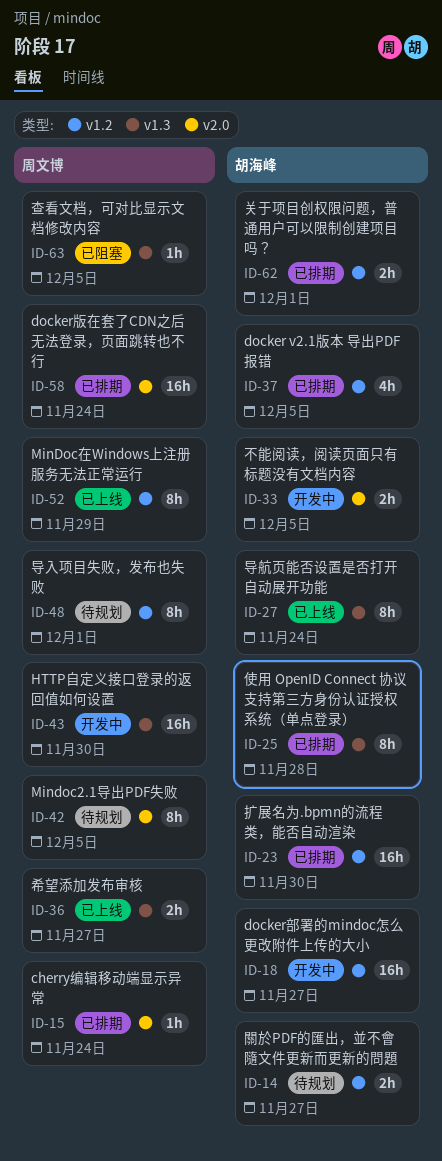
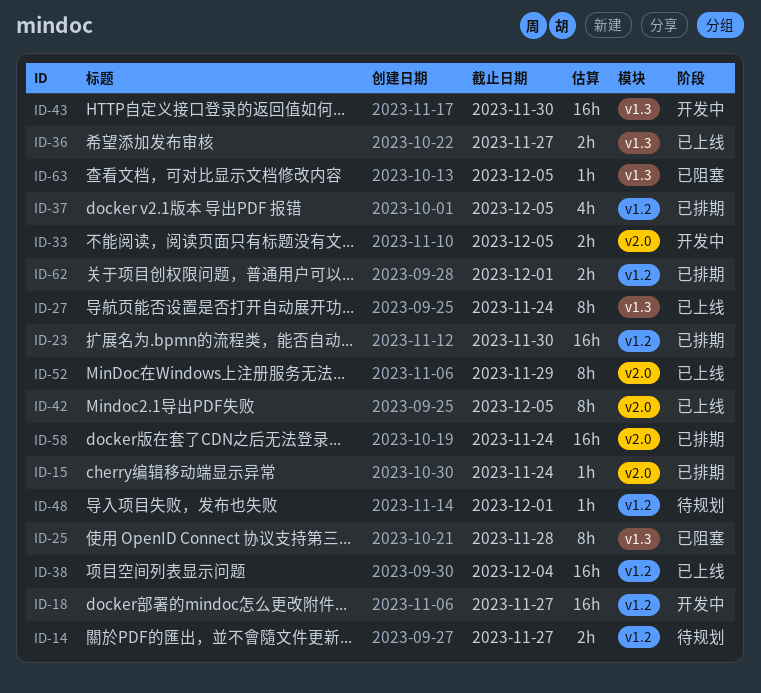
ID-25, status: 已排期 -> 已阻塞
ID-38: none -> present
ID-42, status: 待规划 -> 已上线
ID-48, estimate: 8h -> 1h
ID-52, label: v1.2 -> v2.0

